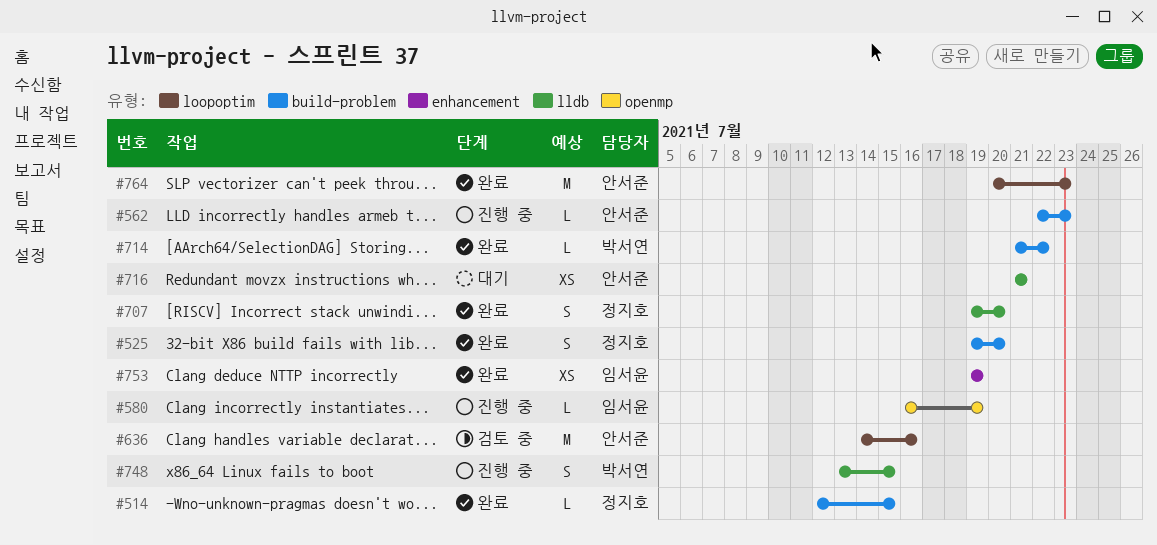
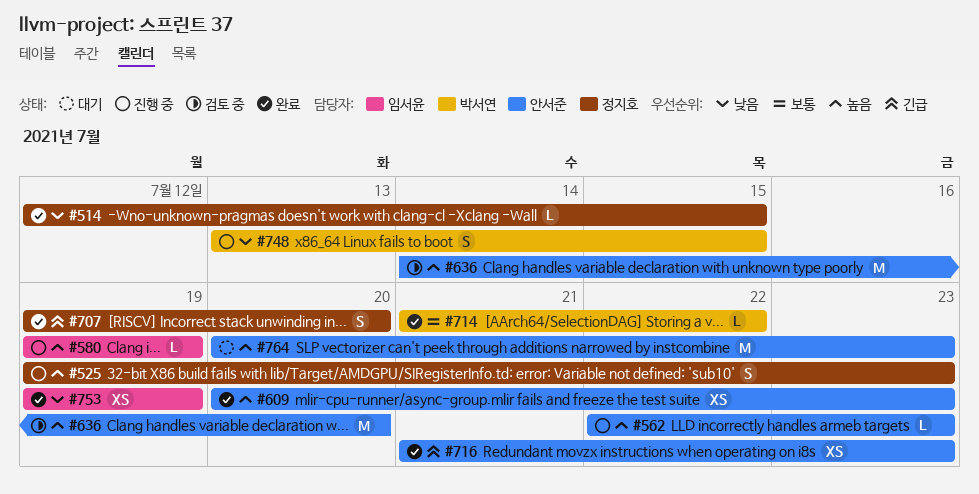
#525, status: 완료 -> 진행 중
#525, due: Jul 20 -> Jul 23
#580, start: Jul 16 -> Jul 19
#609: none -> present
#636, due: Jul 16 -> Jul 20
#716, status: 대기 -> 완료
#716, due: Jul 21 -> Jul 23
#764, status: 완료 -> 대기

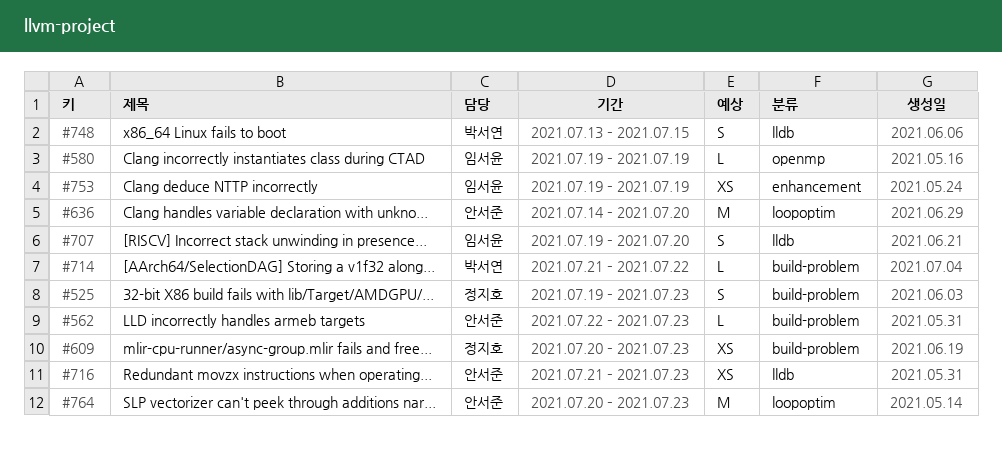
#514: present -> none
#609, owner: 안서준 -> 정지호
#707, owner: 정지호 -> 임서윤

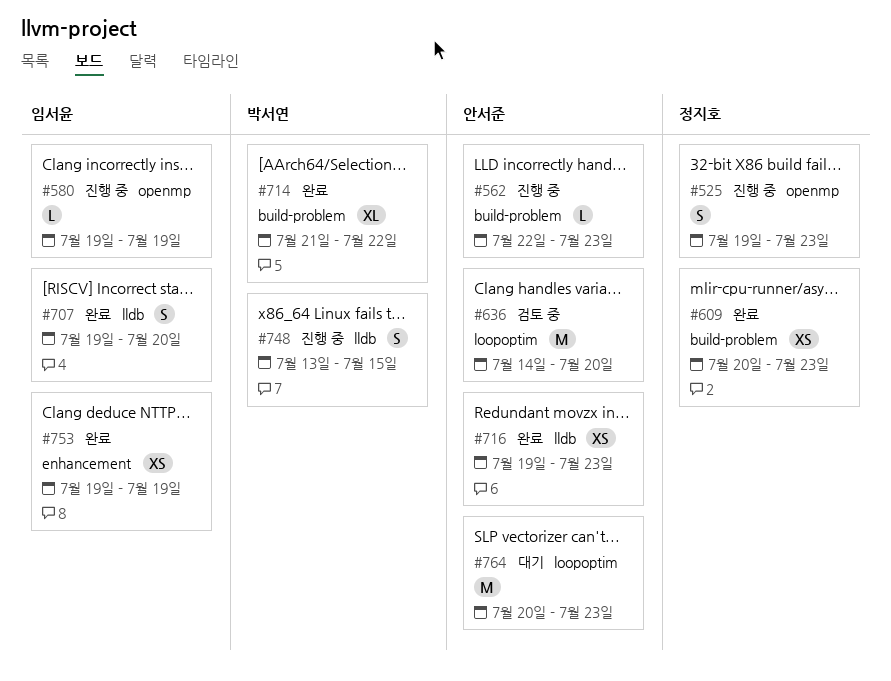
#525, label: build-problem -> openmp
#714, estimate: L -> XL
#716, start: Jul 21 -> Jul 19

